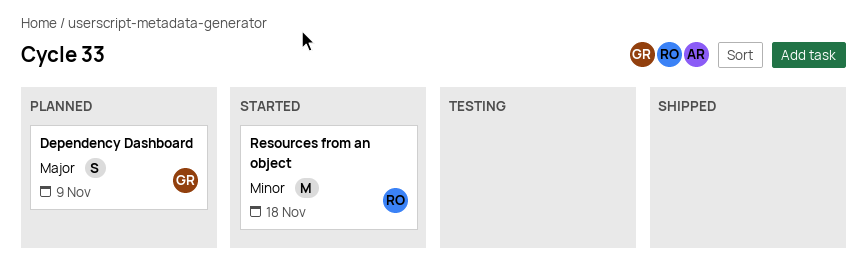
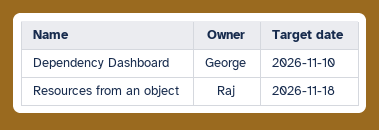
Dependency Dashboard, due: Nov 9 -> Nov 10

